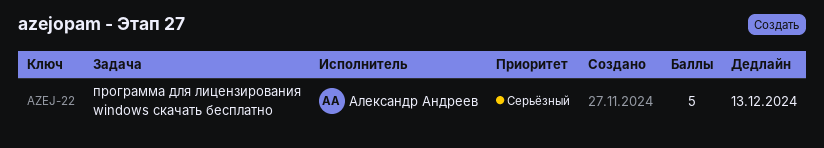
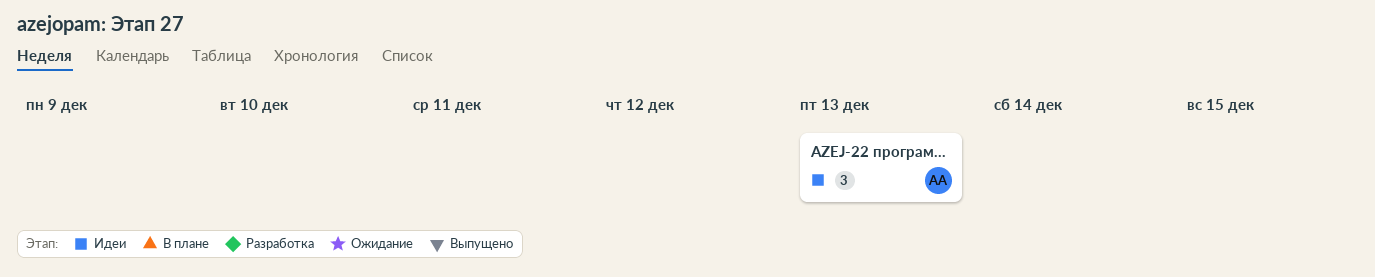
AZEJ-22, estimate: 5 -> 3

